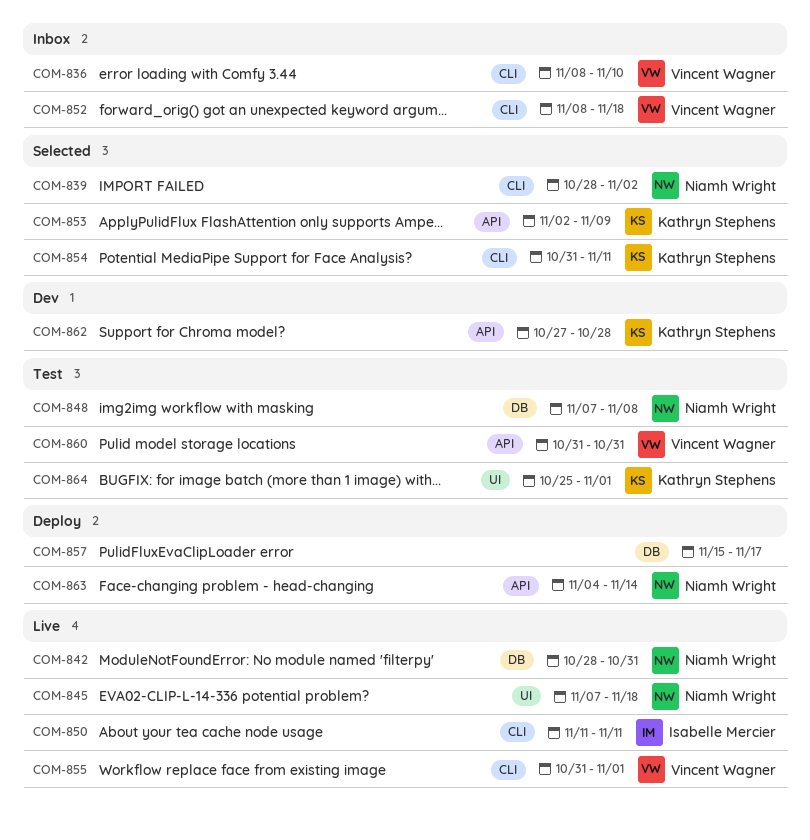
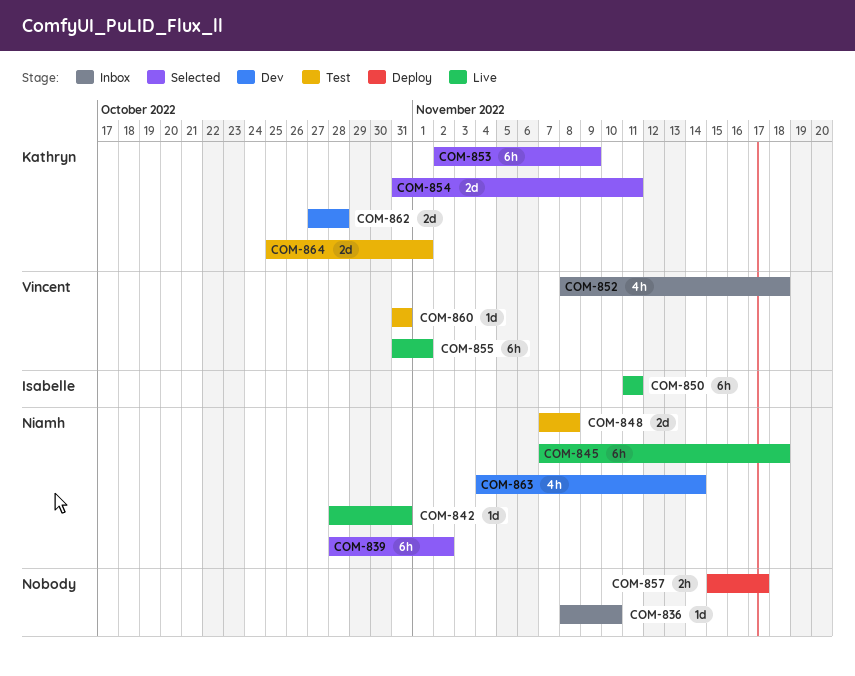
COM-836, owner: Vincent Wagner -> none
COM-863, status: Deploy -> Dev

